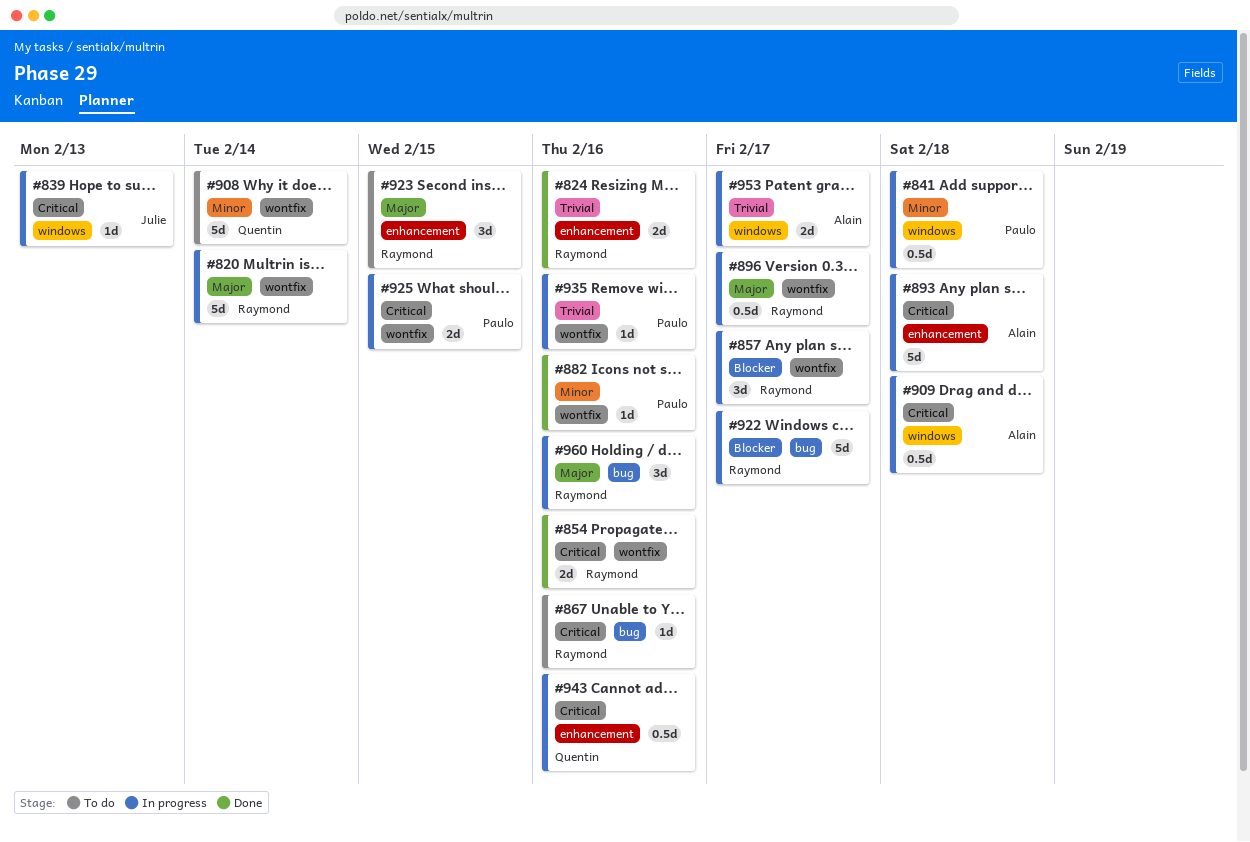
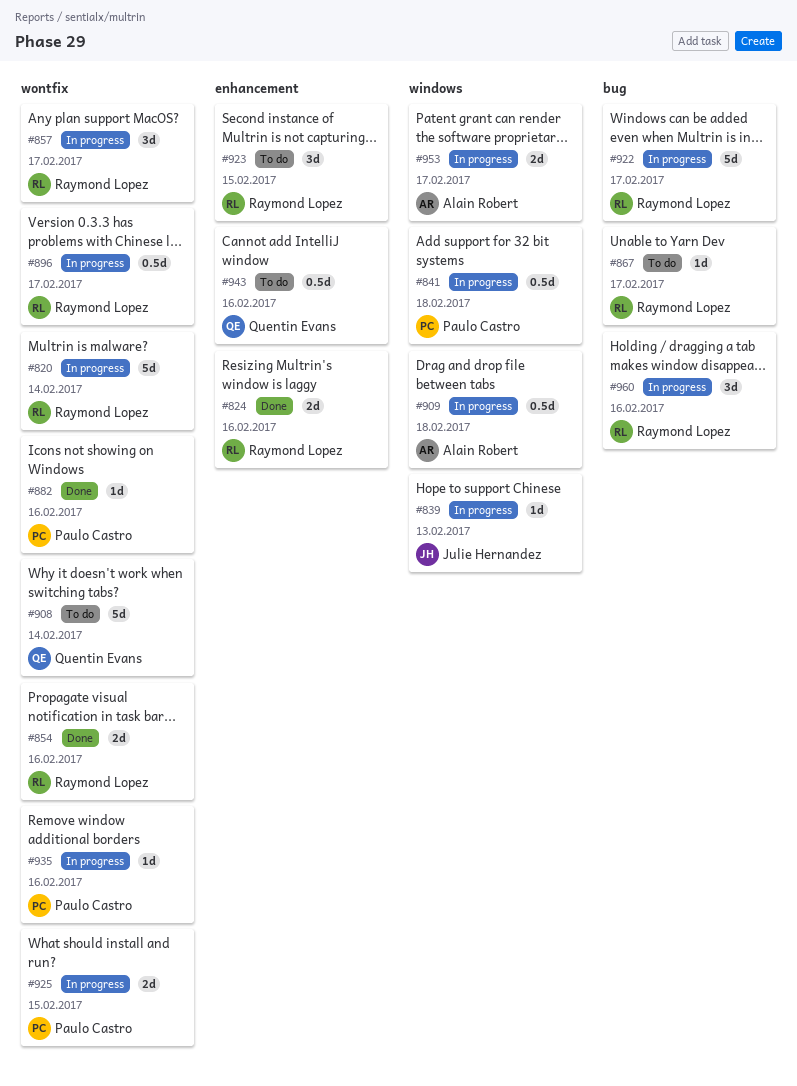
#867, due: Feb 16 -> Feb 17
#893: present -> none
#943, status: In progress -> To do

